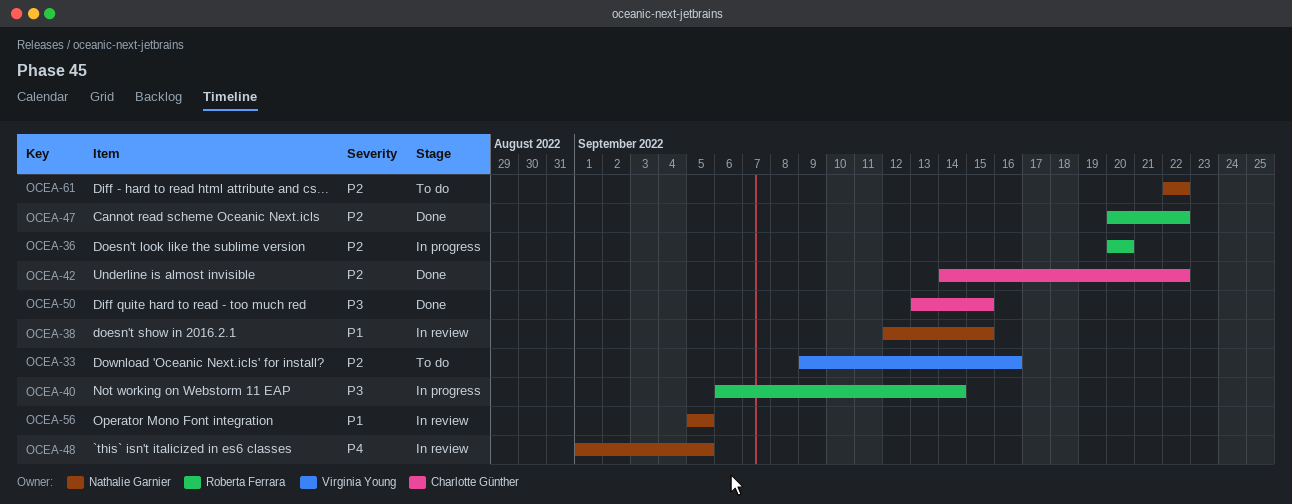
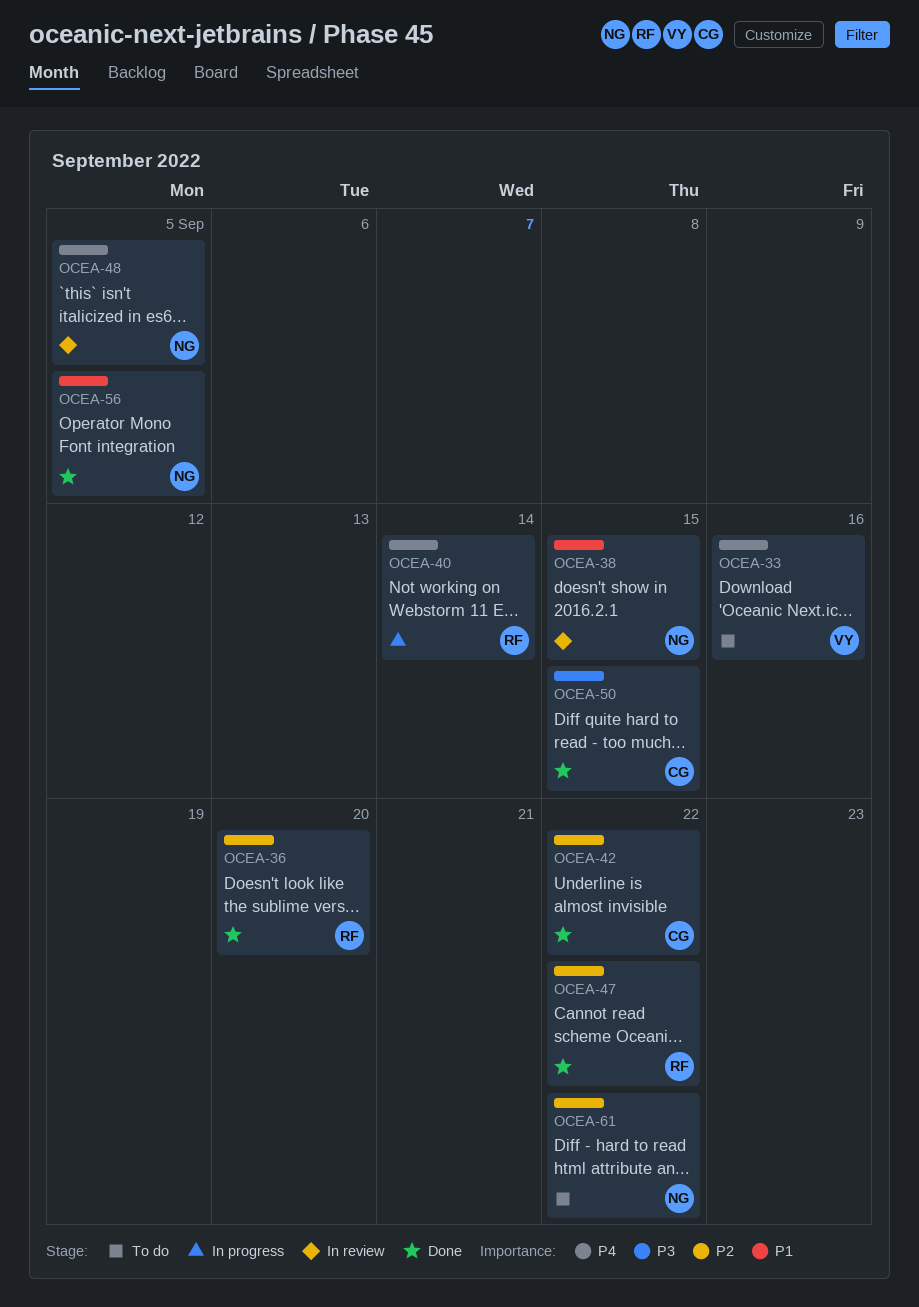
OCEA-33, priority: P2 -> P4
OCEA-36, status: In progress -> Done
OCEA-40, priority: P3 -> P4
OCEA-56, status: In review -> Done

